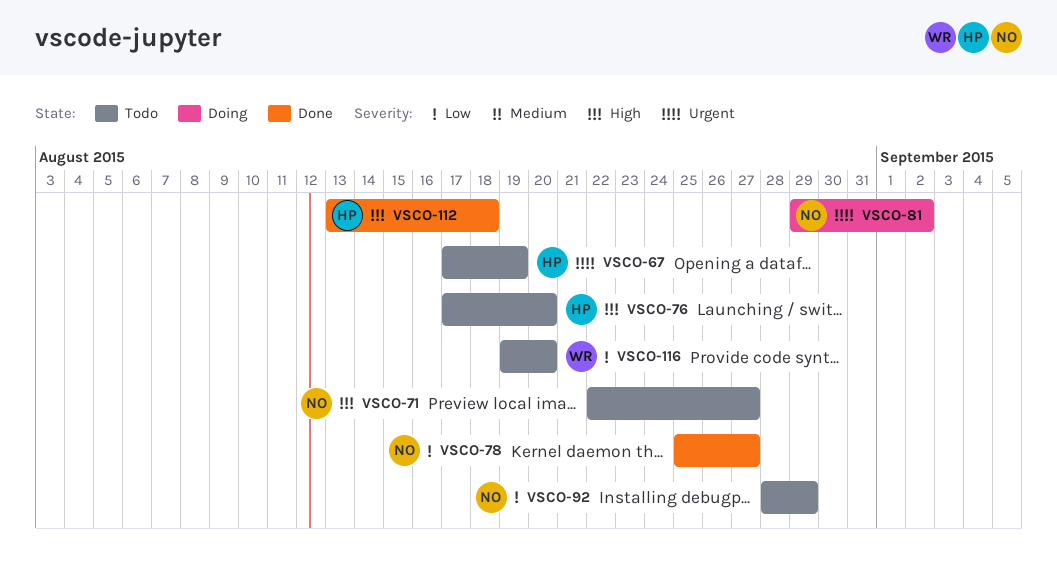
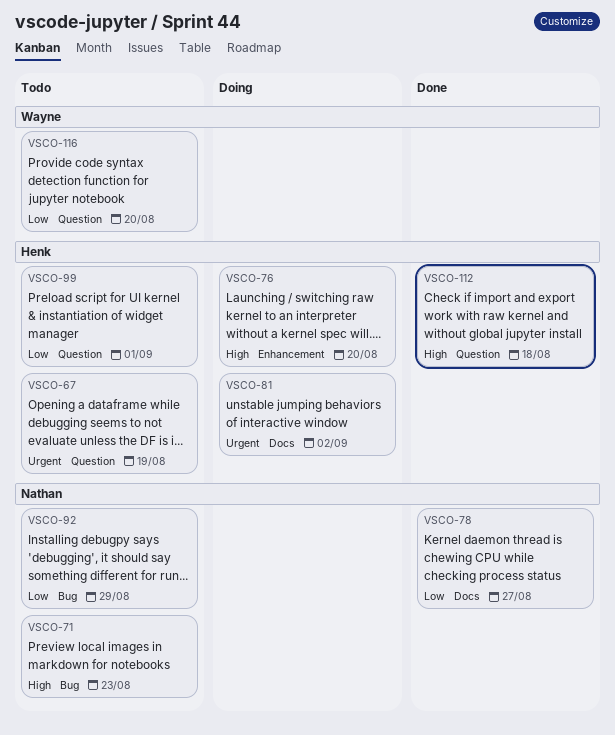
VSCO-71, due: Aug 27 -> Aug 23
VSCO-76, status: Todo -> Doing
VSCO-81, owner: Nathan -> Henk
VSCO-99: none -> present

